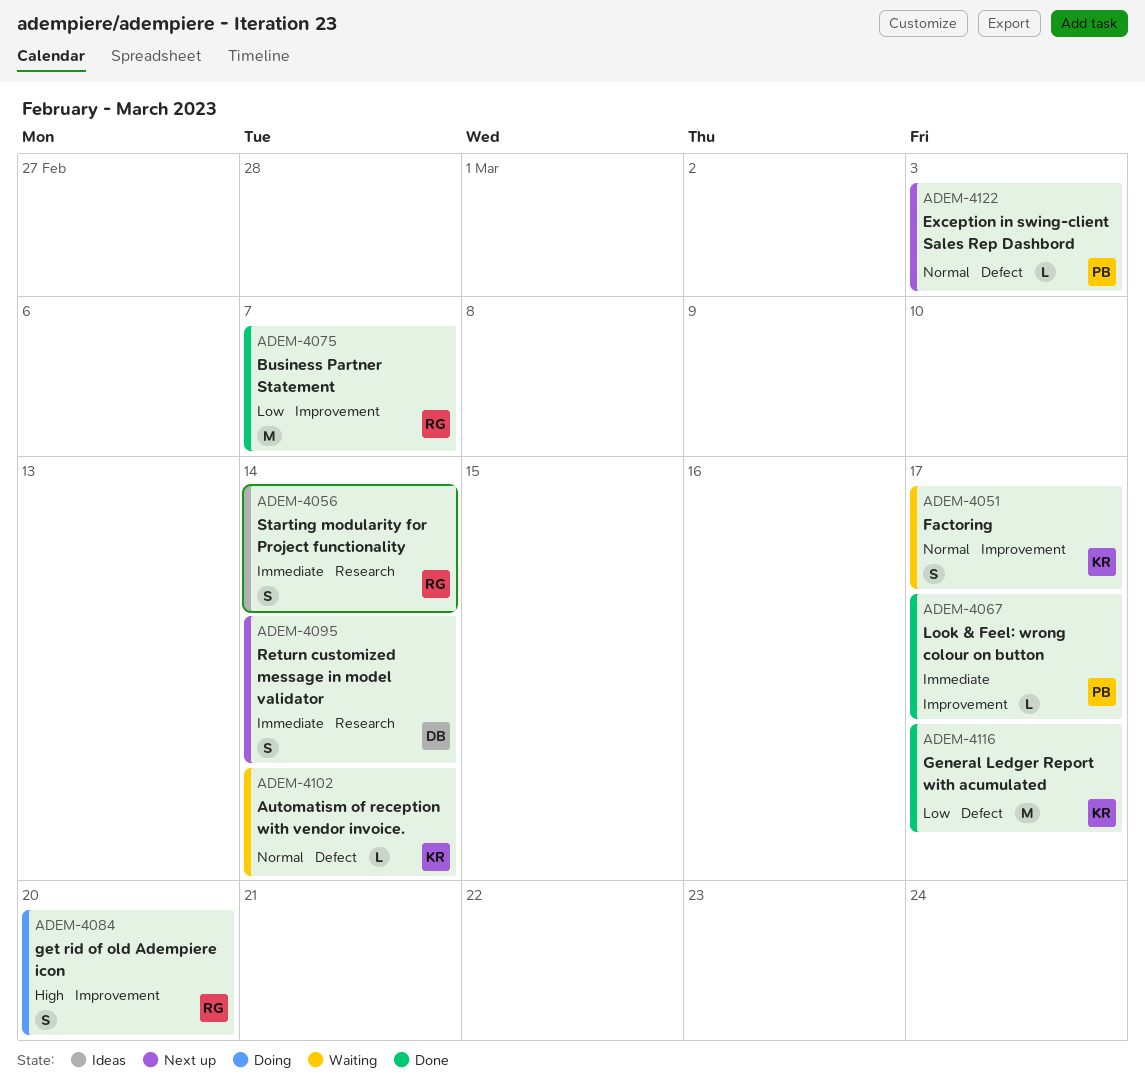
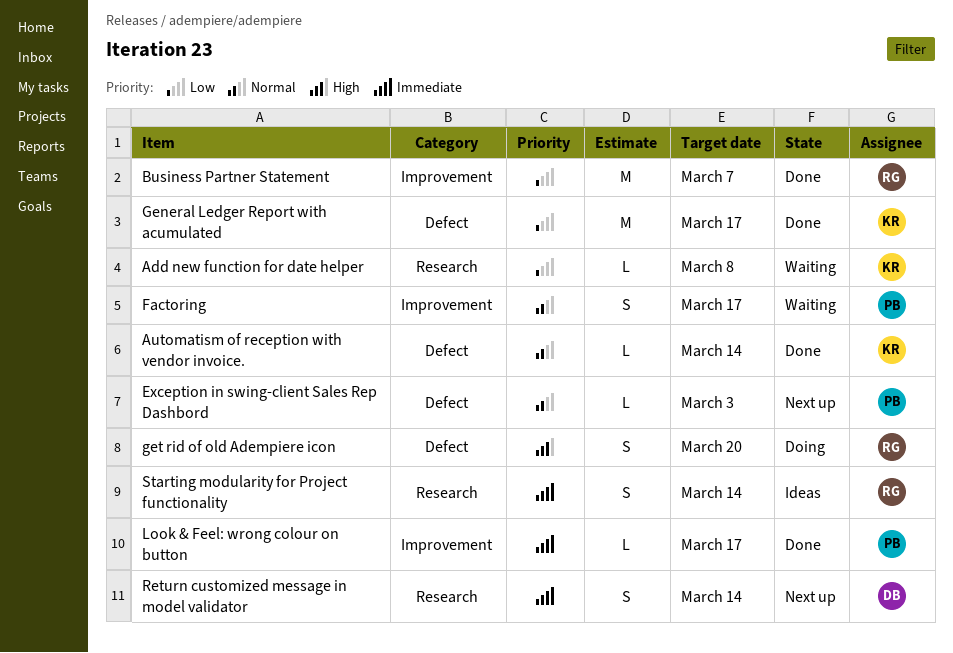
Add new function for date helper: none -> present
Automatism of reception with vendor invoice., status: Waiting -> Done
Factoring, owner: KR -> PB
get rid of old Adempiere icon, label: Improvement -> Defect

